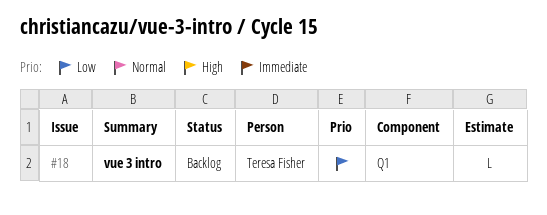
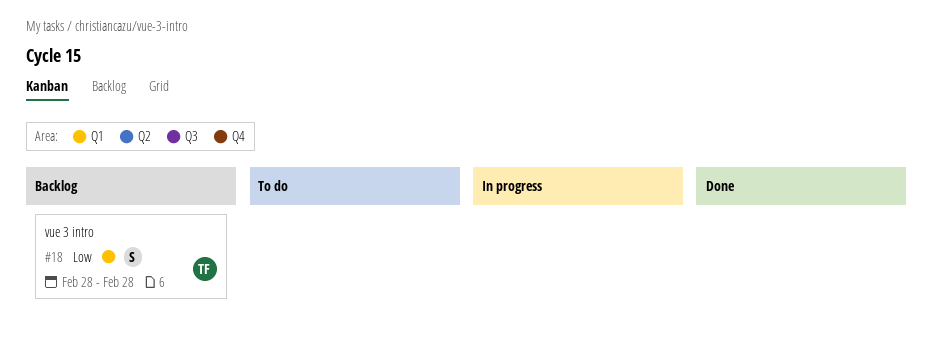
#18, estimate: L -> S

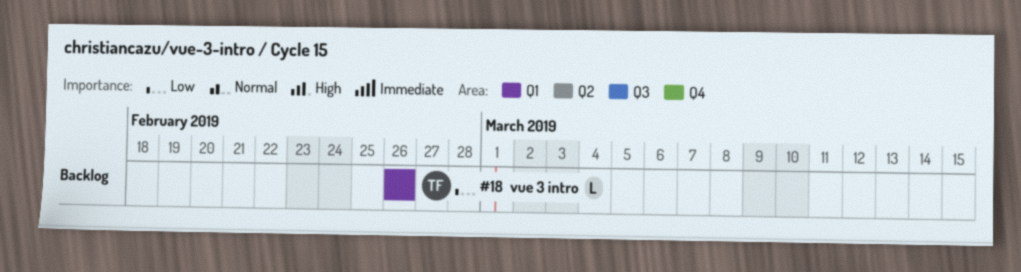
#18, estimate: S -> L
#18, start: Feb 28 -> Feb 26
#18, due: Feb 28 -> Feb 26

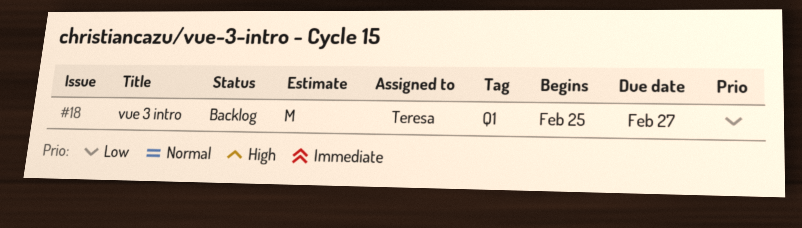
#18, estimate: L -> M
#18, start: Feb 26 -> Feb 25
#18, due: Feb 26 -> Feb 27

